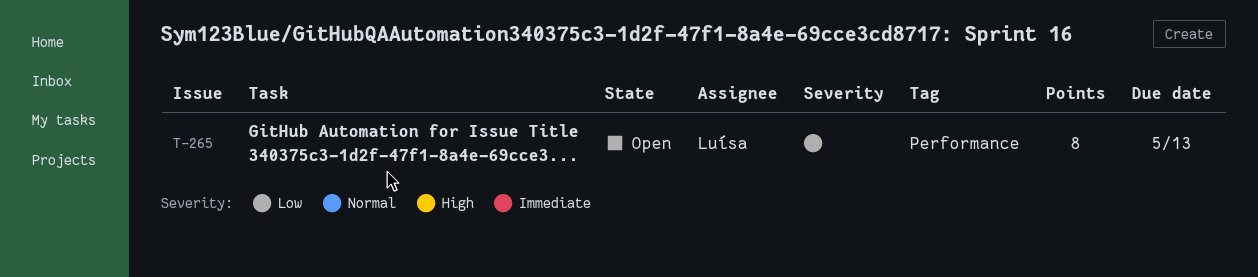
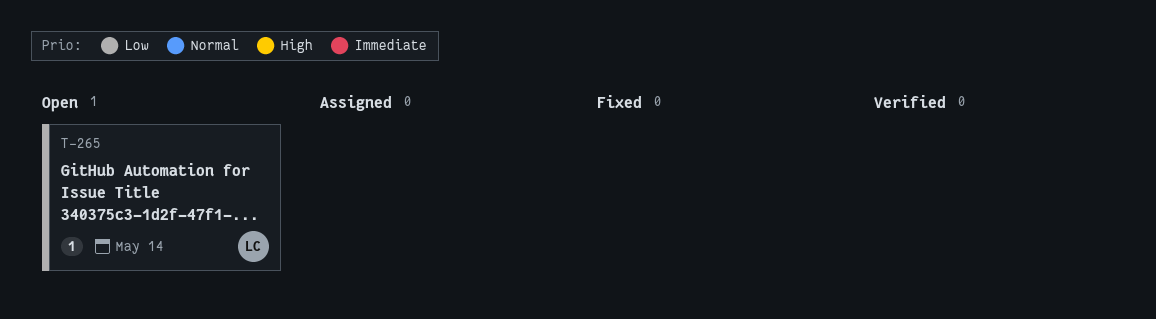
T-265, estimate: 8 -> 1
T-265, due: May 13 -> May 14

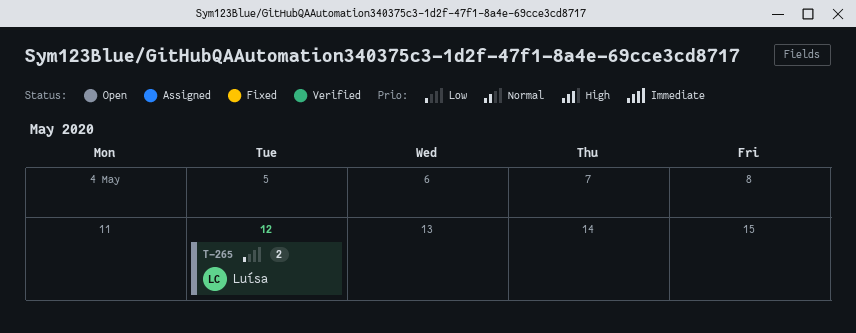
T-265, estimate: 1 -> 2
T-265, due: May 14 -> May 12

